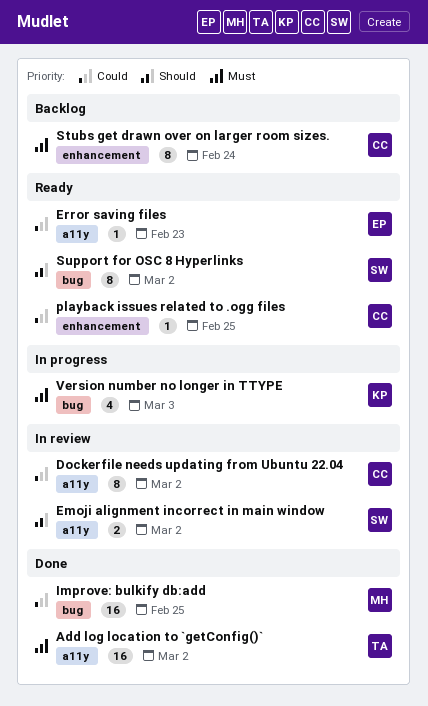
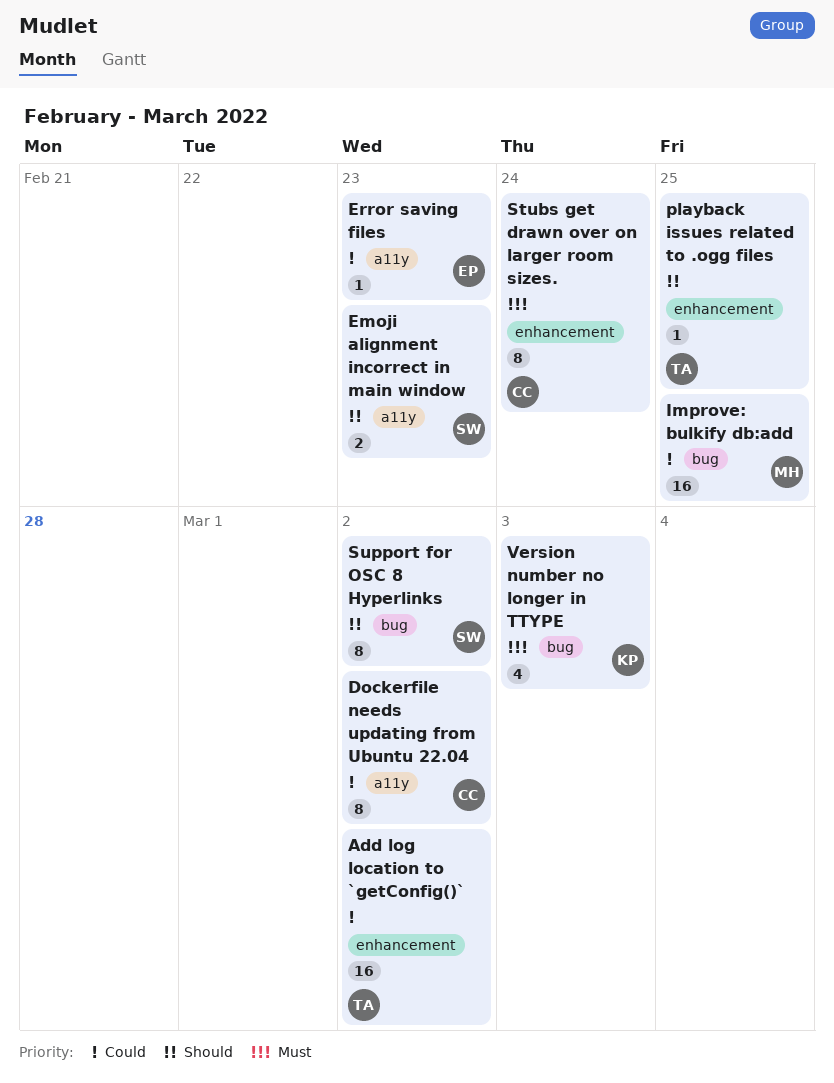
Add log location to `getConfig()`, priority: Must -> Could
Add log location to `getConfig()`, label: a11y -> enhancement
Emoji alignment incorrect in main window, due: Mar 2 -> Feb 23
playback issues related to .ogg files, owner: CC -> TA
playback issues related to .ogg files, priority: Could -> Should

